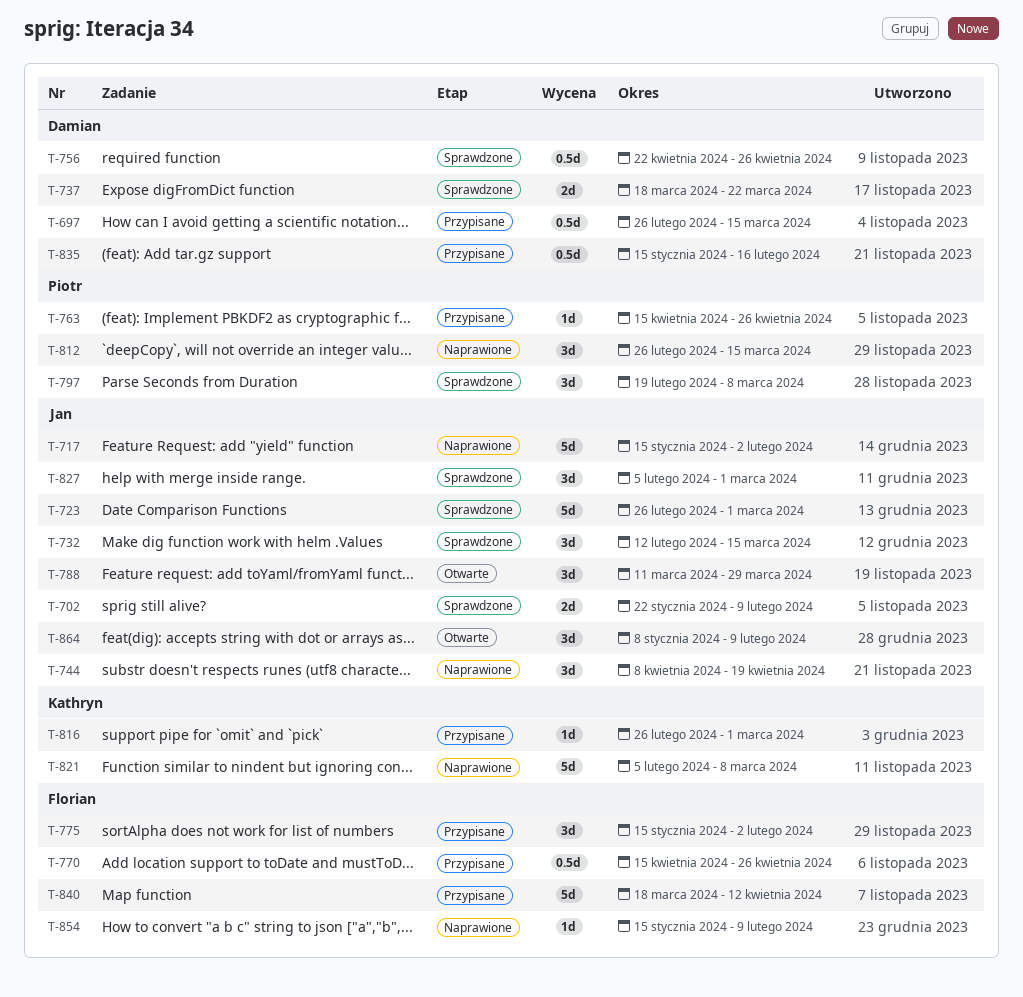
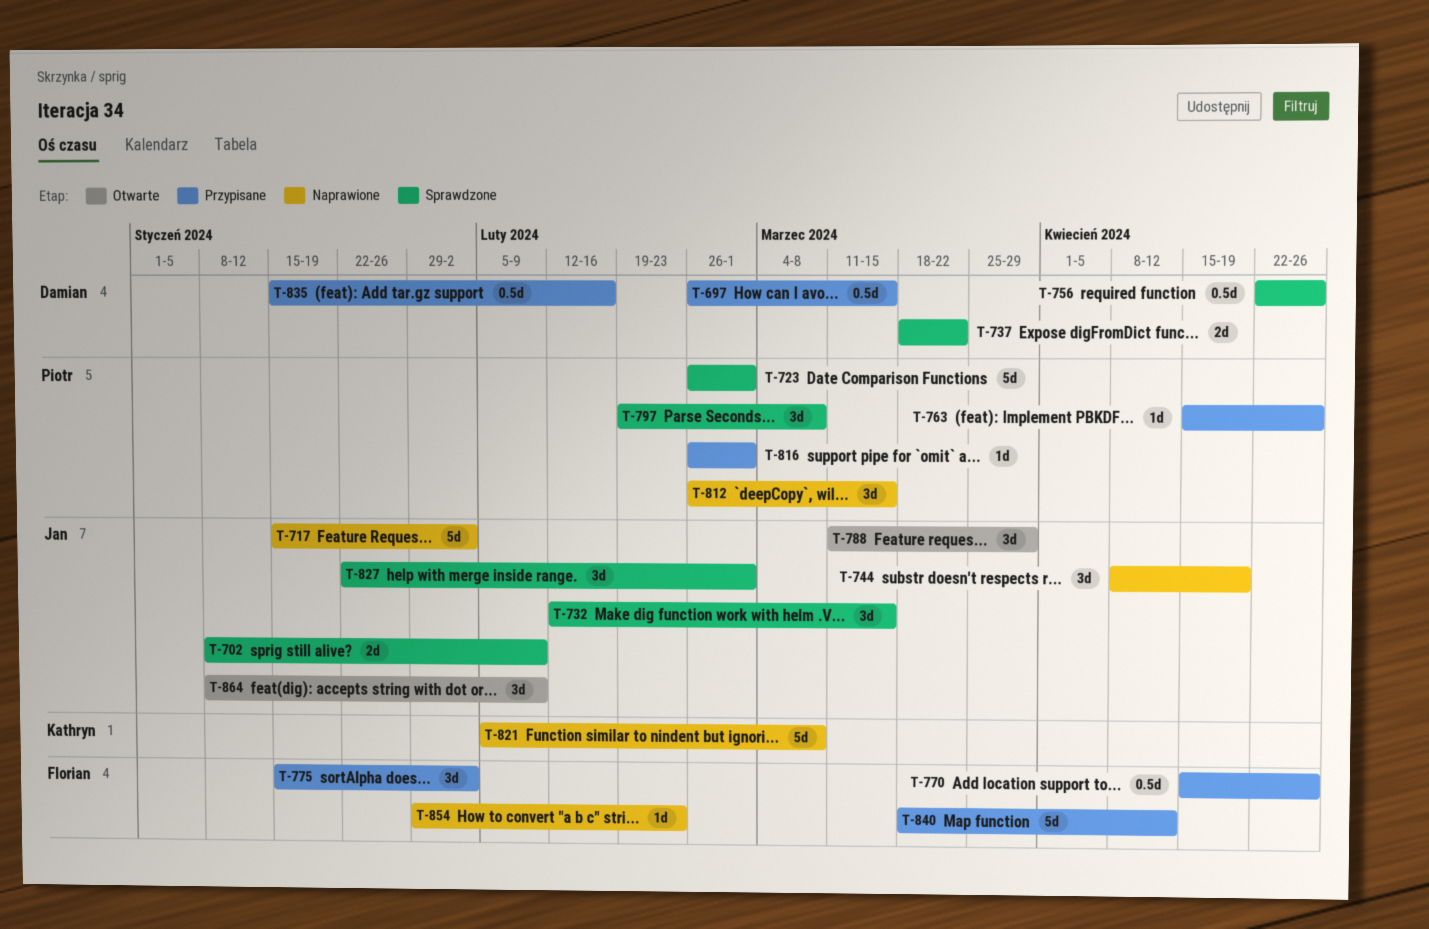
T-702, start: Jan 22 -> Jan 8
T-723, owner: Jan -> Piotr
T-816, owner: Kathryn -> Piotr
T-827, start: Feb 5 -> Jan 22
T-854, start: Jan 15 -> Jan 29
T-854, due: Feb 9 -> Feb 23

